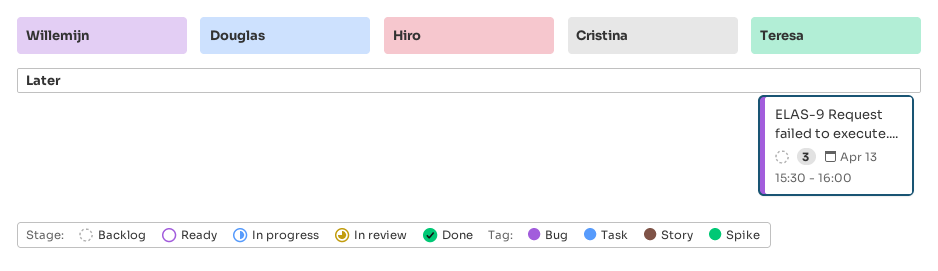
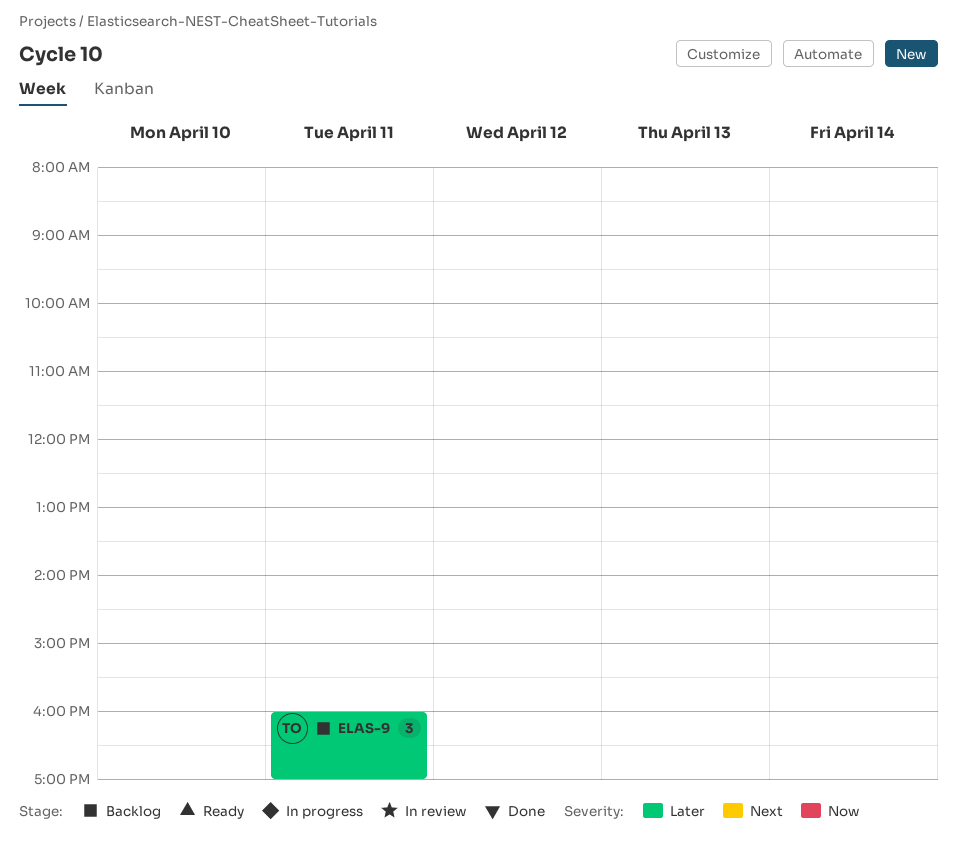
ELAS-9, day: Apr 13 -> Apr 11
ELAS-9, begins: 15:30 -> 16:00
ELAS-9, ends: 16:00 -> 17:00

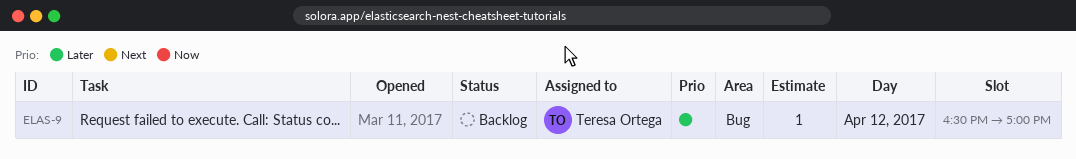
ELAS-9, estimate: 3 -> 1
ELAS-9, day: Apr 11 -> Apr 12
ELAS-9, begins: 16:00 -> 16:30

